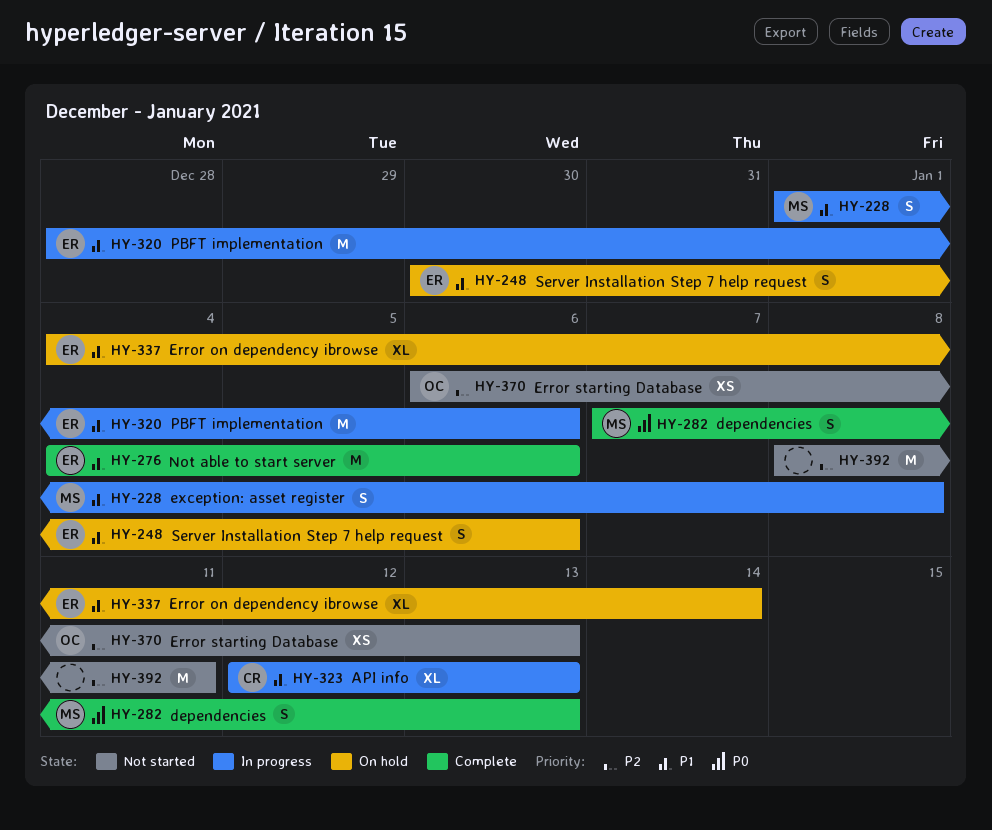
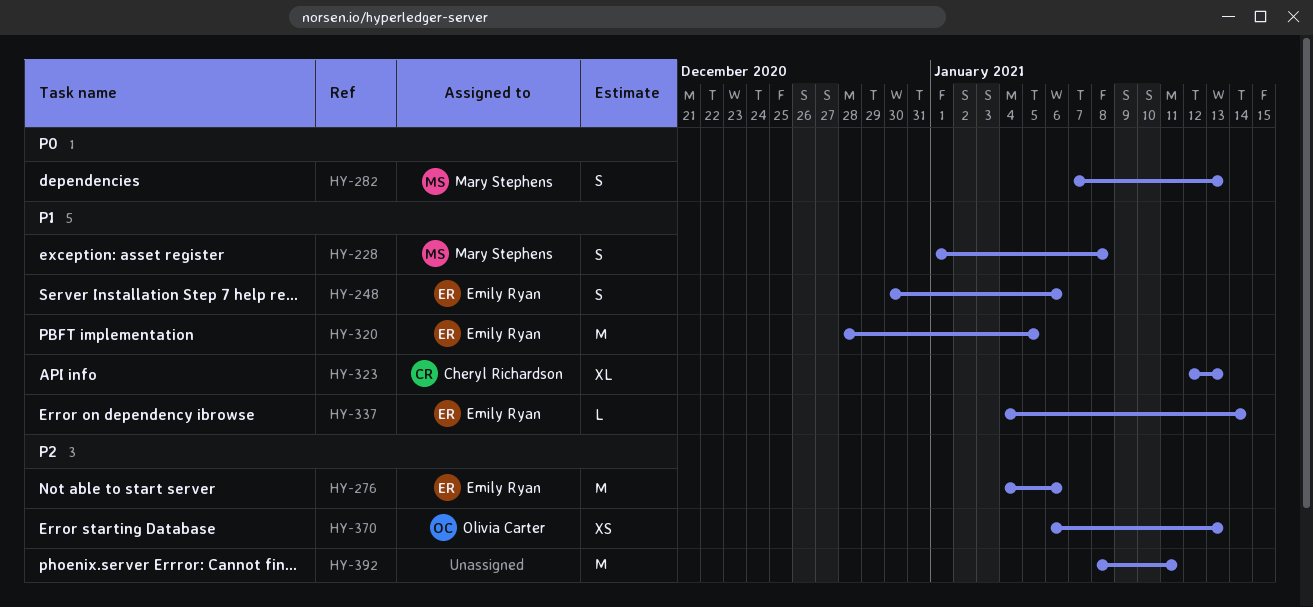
HY-276, priority: P1 -> P2
HY-320, due: Jan 6 -> Jan 5
HY-337, estimate: XL -> L

